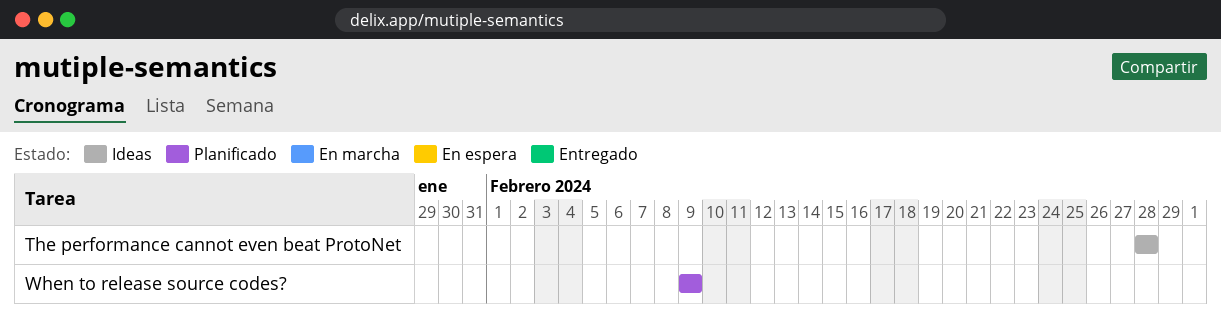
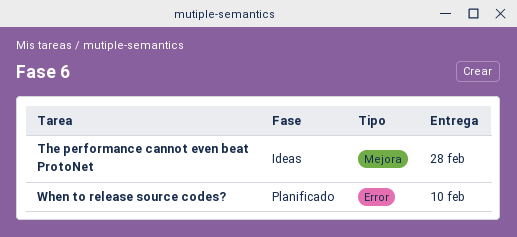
When to release source codes?, due: Feb 9 -> Feb 10

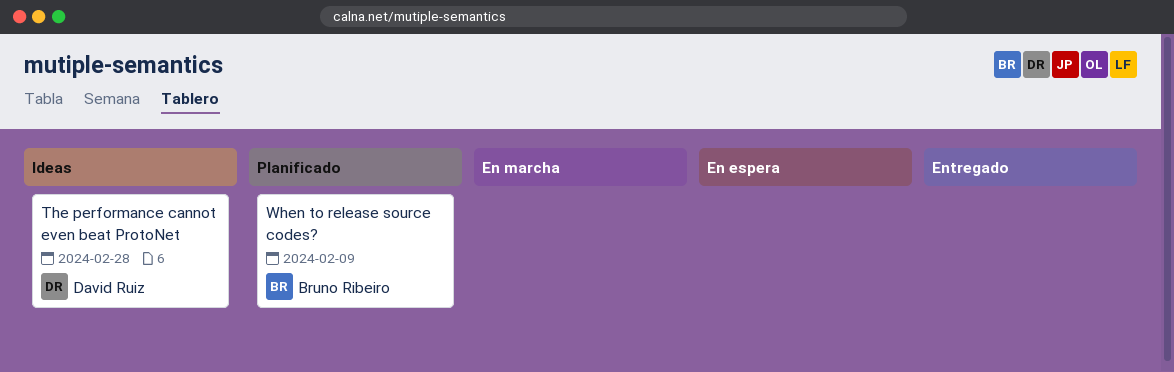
When to release source codes?, due: Feb 10 -> Feb 9

